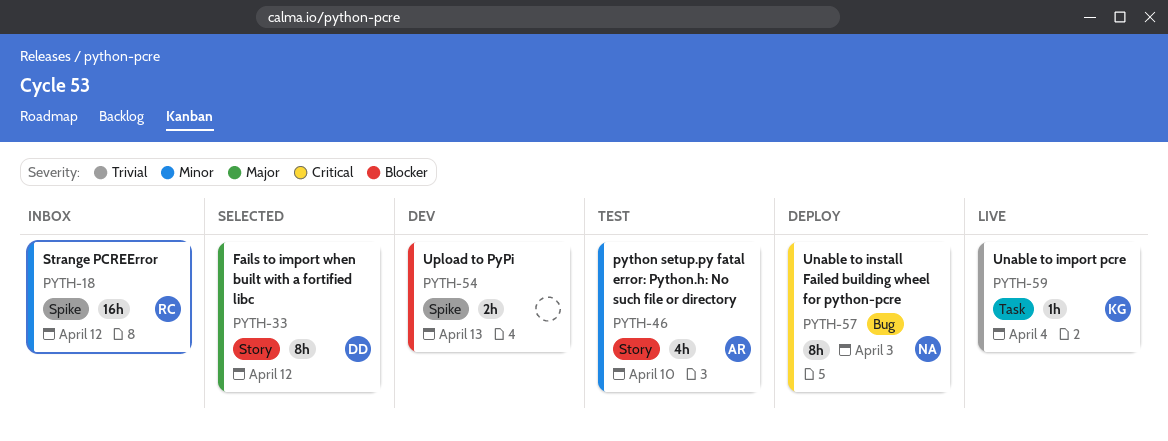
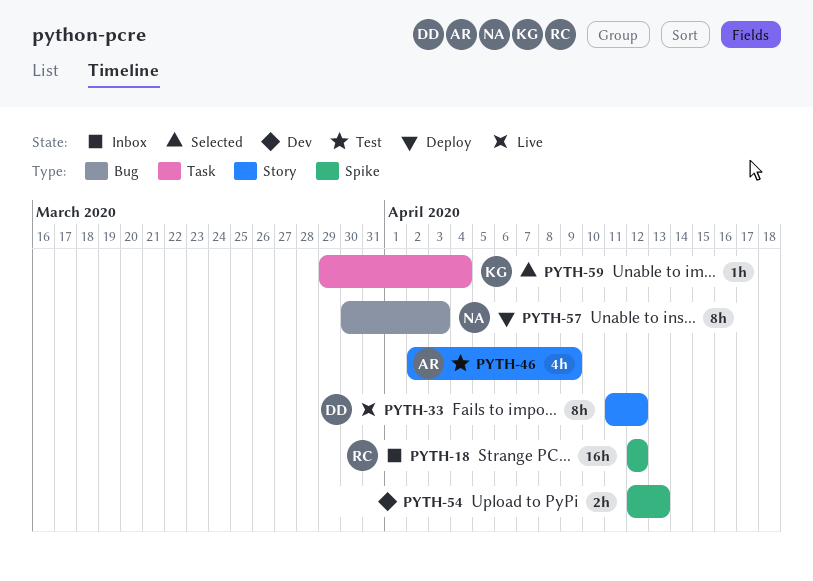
PYTH-33, status: Selected -> Live
PYTH-46, due: Apr 10 -> Apr 9
PYTH-59, status: Live -> Selected

